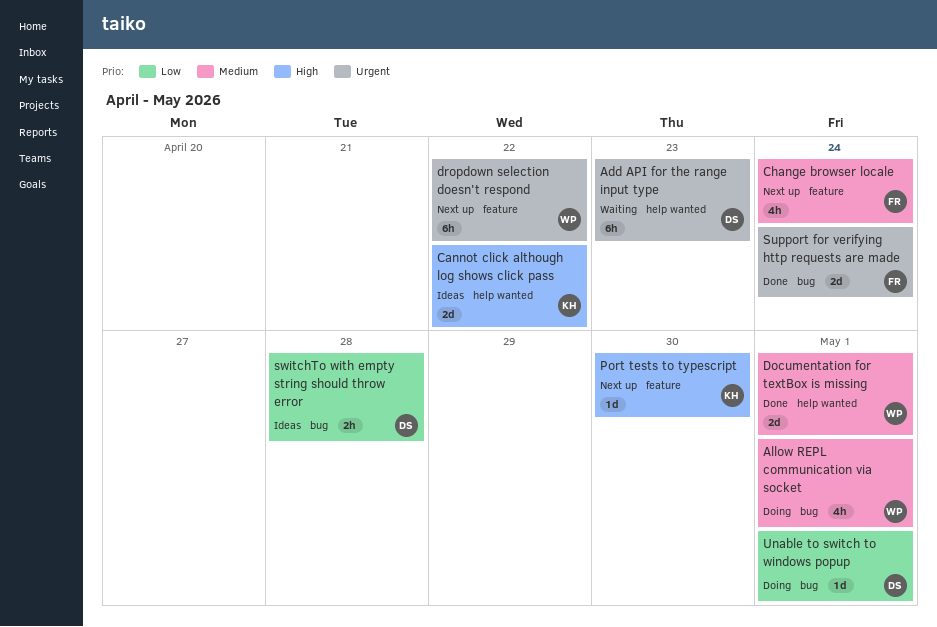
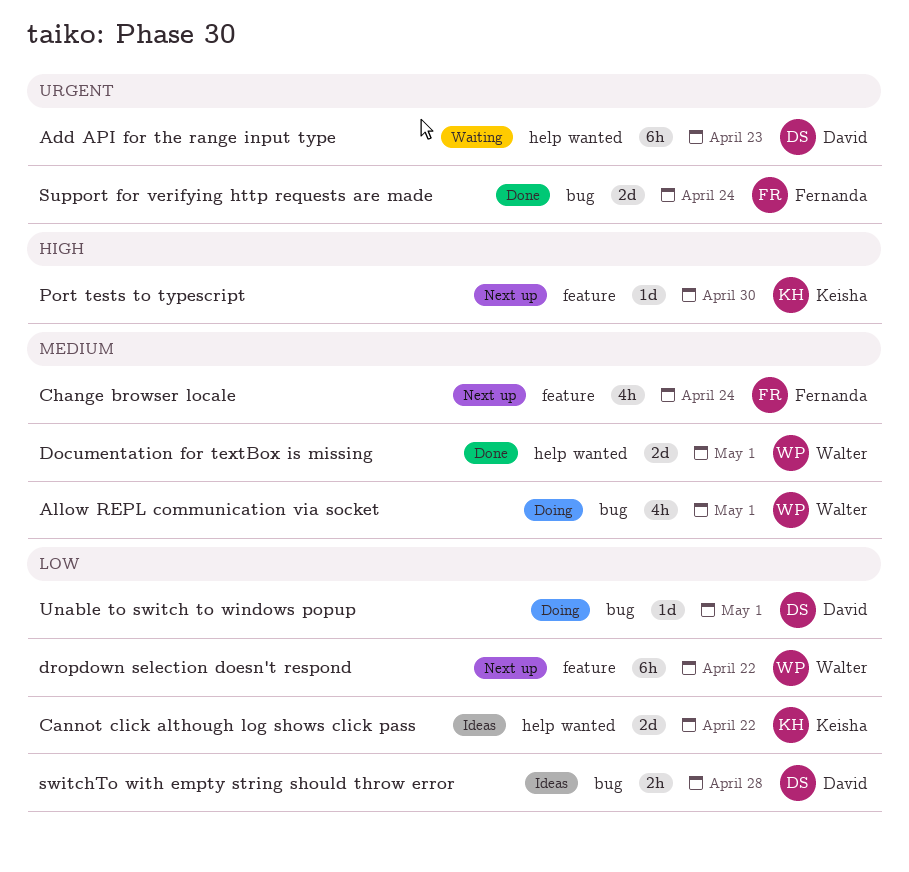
Cannot click although log shows click pass, priority: High -> Low
dropdown selection doesn't respond, priority: Urgent -> Low

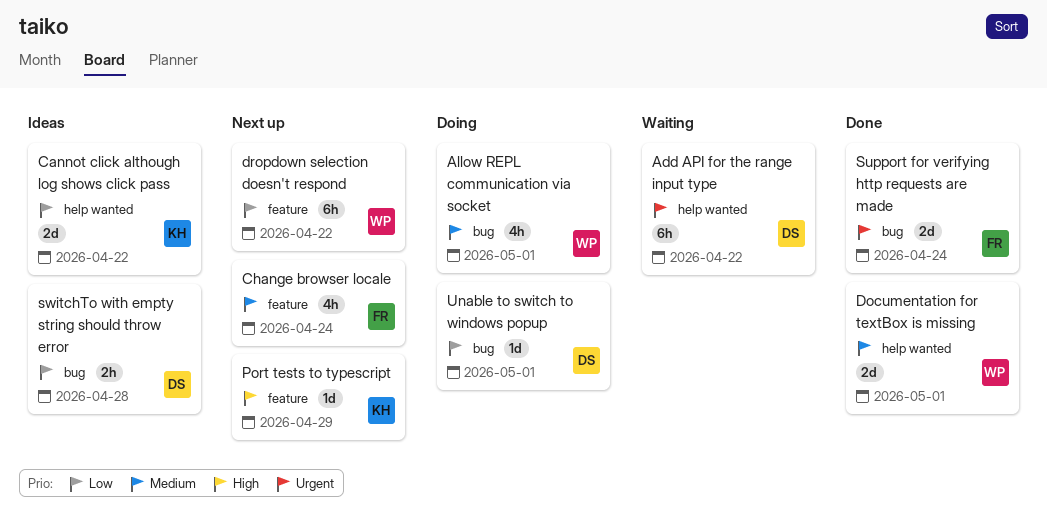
Add API for the range input type, due: Apr 23 -> Apr 22
Port tests to typescript, due: Apr 30 -> Apr 29

